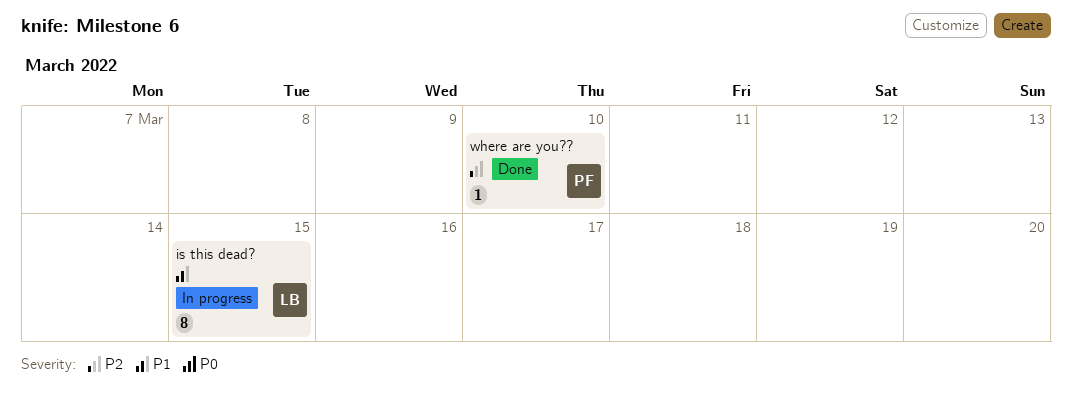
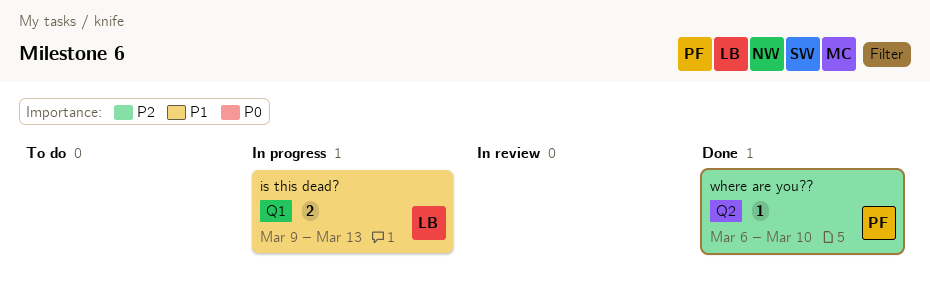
is this dead?, estimate: 8 -> 2
is this dead?, due: Mar 15 -> Mar 13

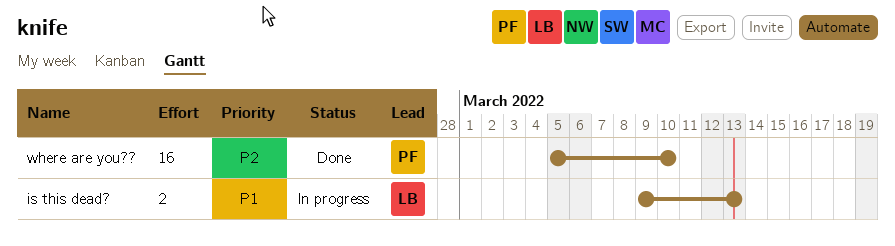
where are you??, estimate: 1 -> 16
where are you??, start: Mar 6 -> Mar 5

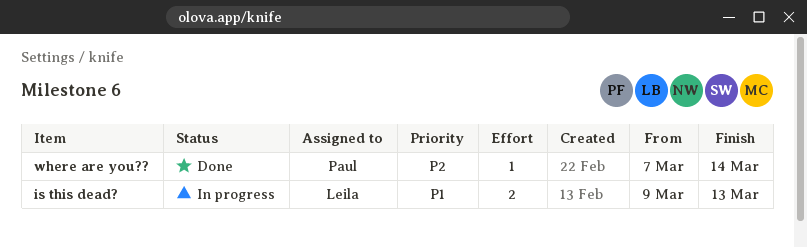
where are you??, estimate: 16 -> 1
where are you??, start: Mar 5 -> Mar 7
where are you??, due: Mar 10 -> Mar 14

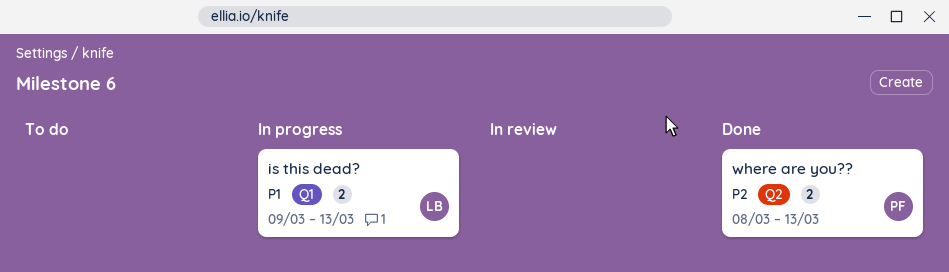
where are you??, estimate: 1 -> 2
where are you??, start: Mar 7 -> Mar 8
where are you??, due: Mar 14 -> Mar 13

